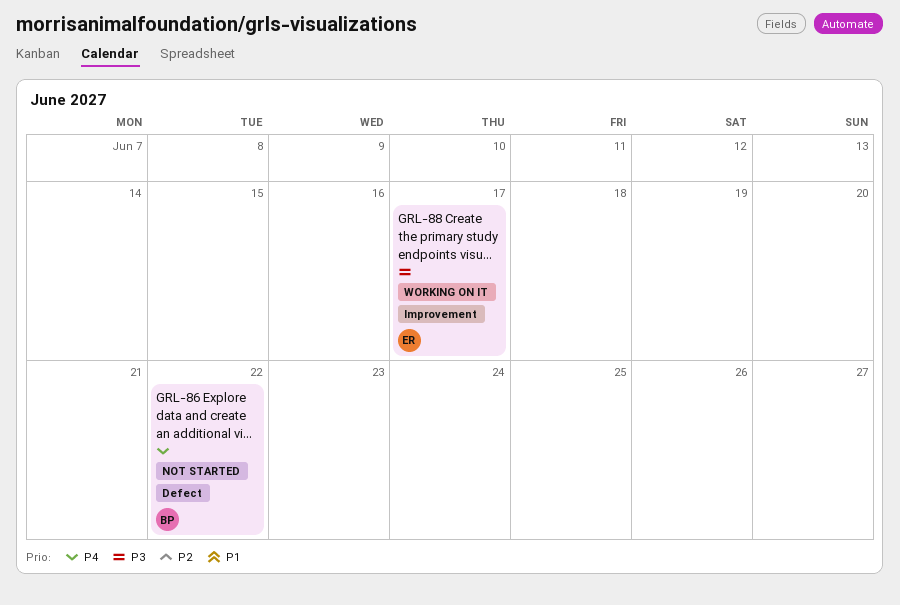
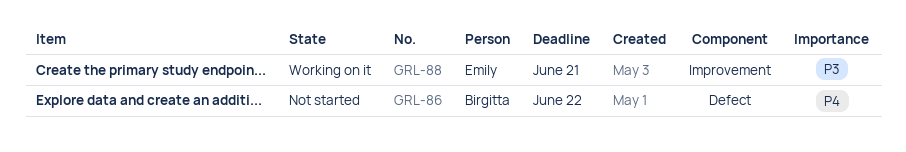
GRL-88, due: Jun 17 -> Jun 21

